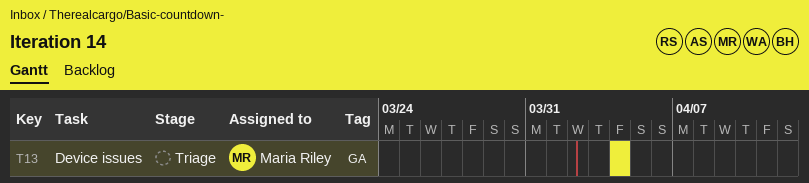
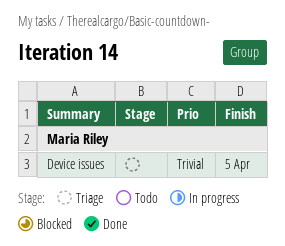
Device issues, due: Apr 4 -> Apr 5

